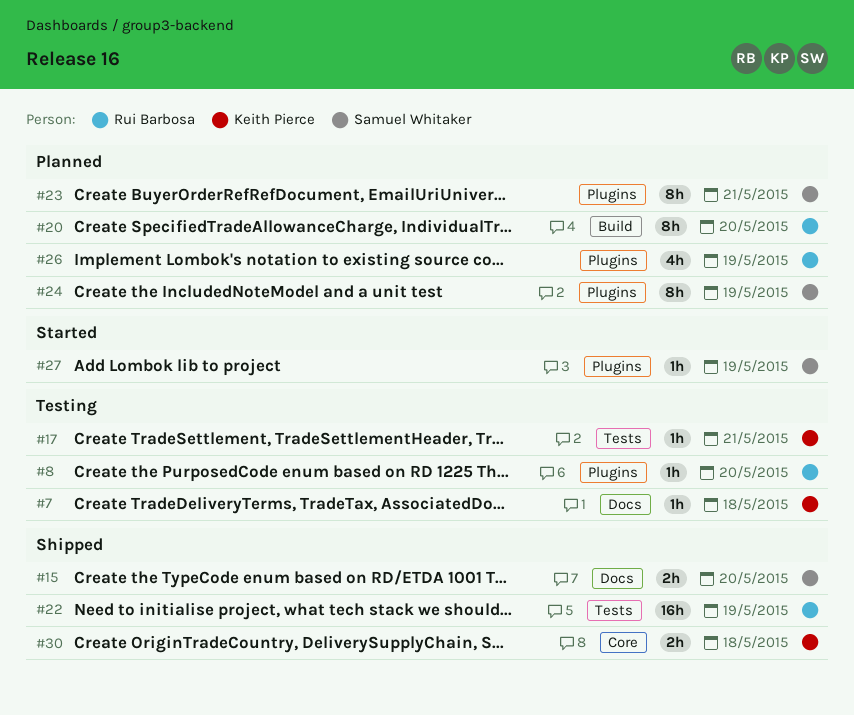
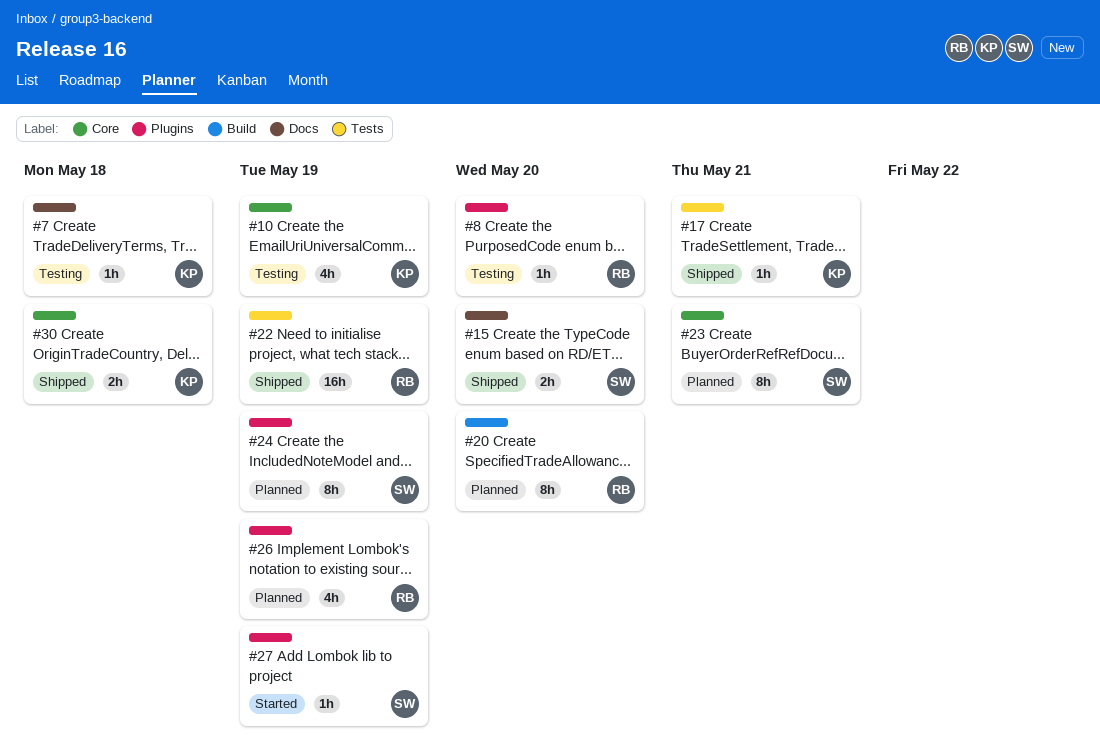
#10: none -> present
#17, status: Testing -> Shipped
#23, label: Plugins -> Core

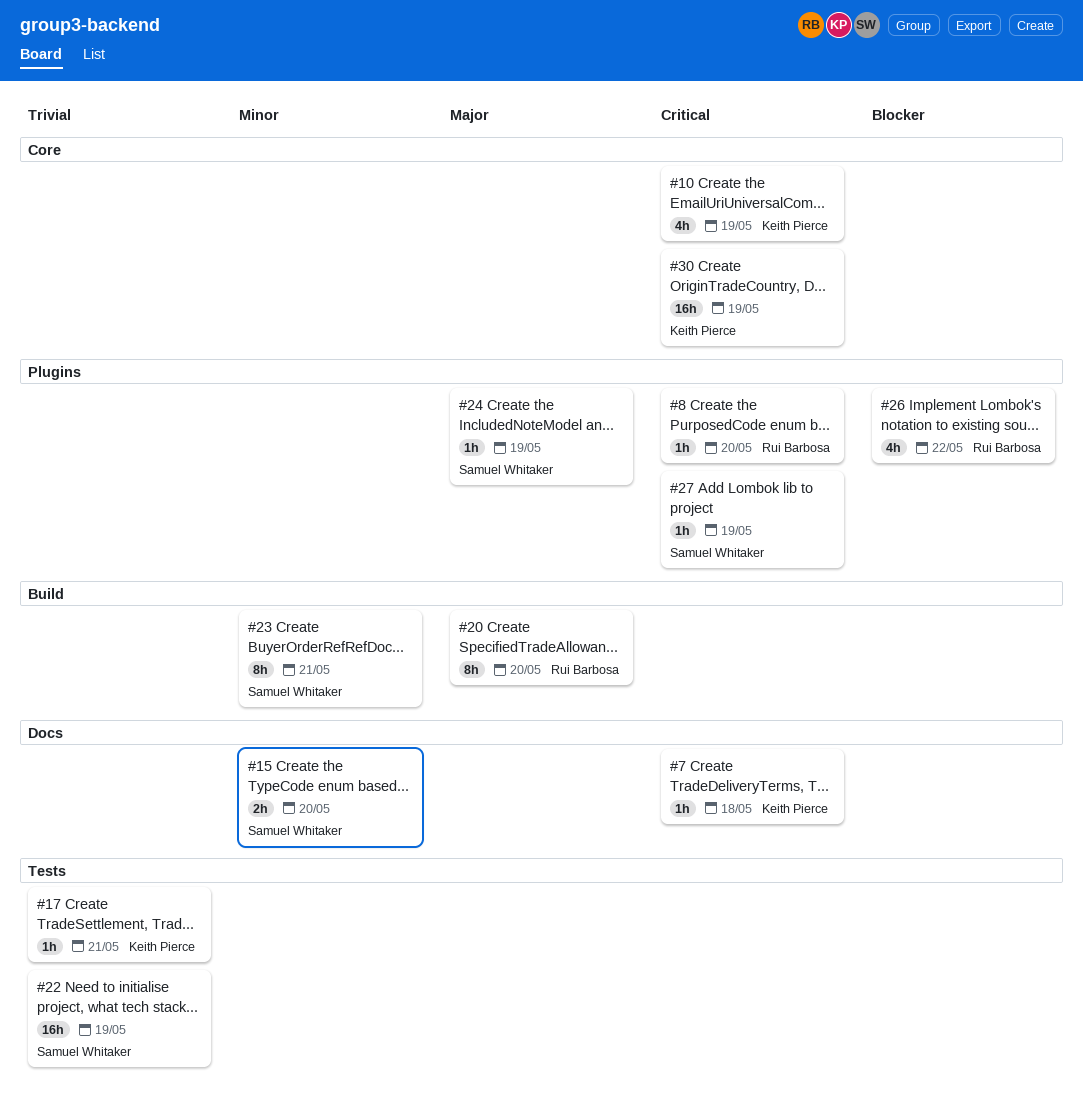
#22, owner: Rui Barbosa -> Samuel Whitaker
#23, label: Core -> Build
#24, estimate: 8h -> 1h
#26, due: May 19 -> May 22
#30, estimate: 2h -> 16h
#30, due: May 18 -> May 19

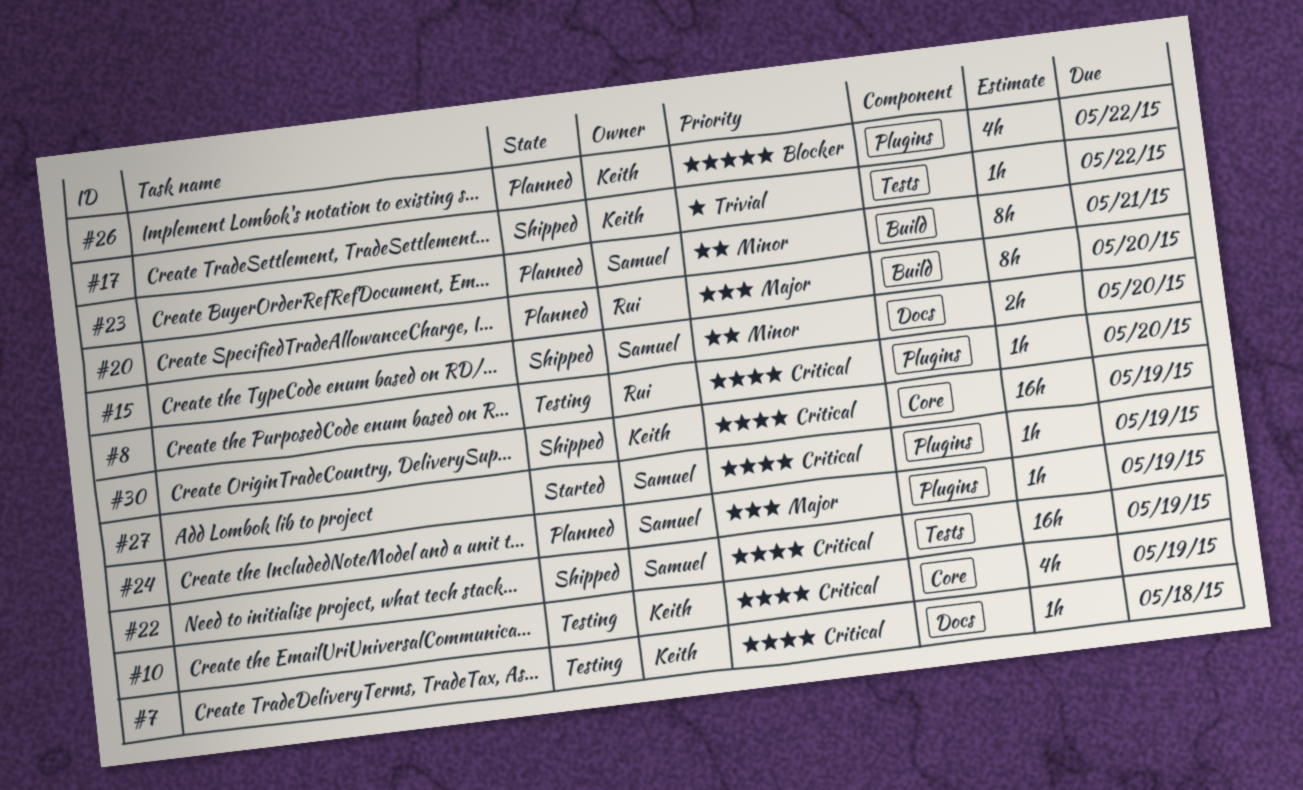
#17, due: May 21 -> May 22
#22, priority: Trivial -> Critical
#26, owner: Rui Barbosa -> Keith Pierce

